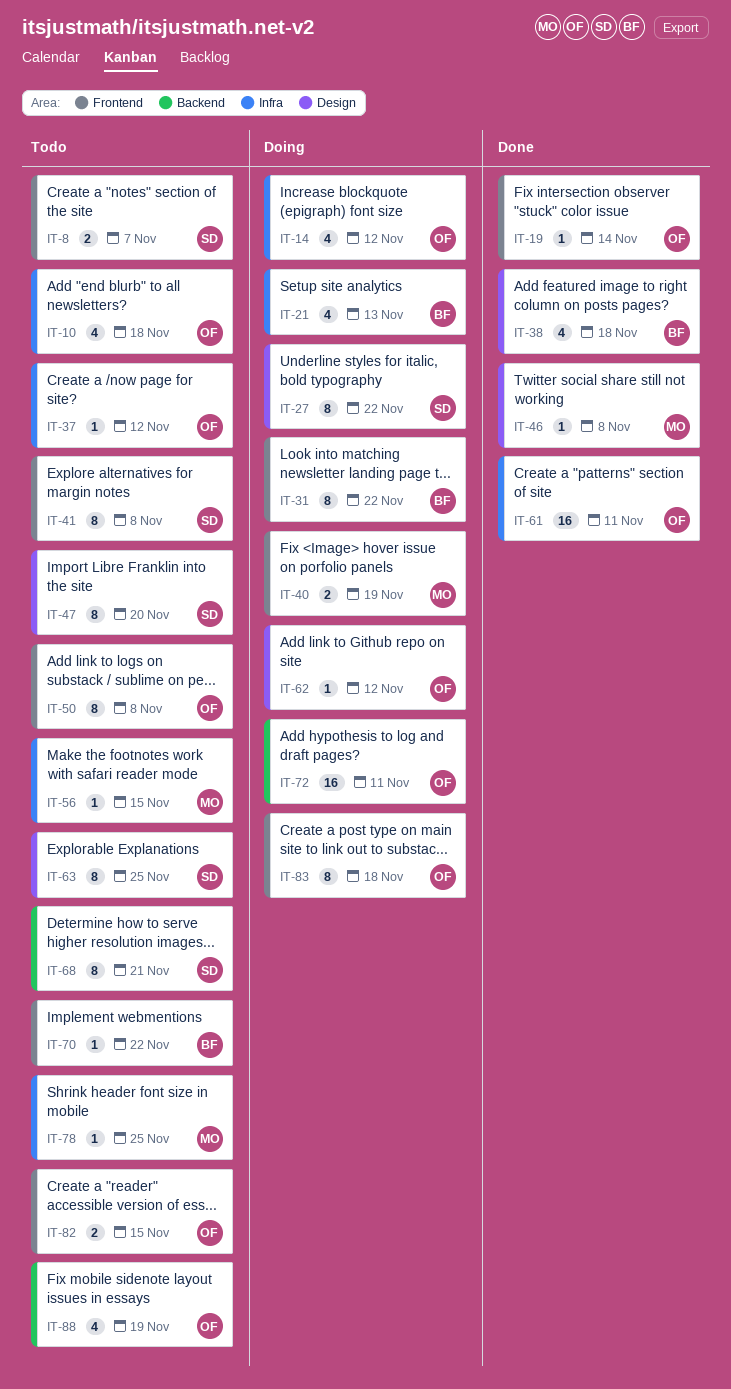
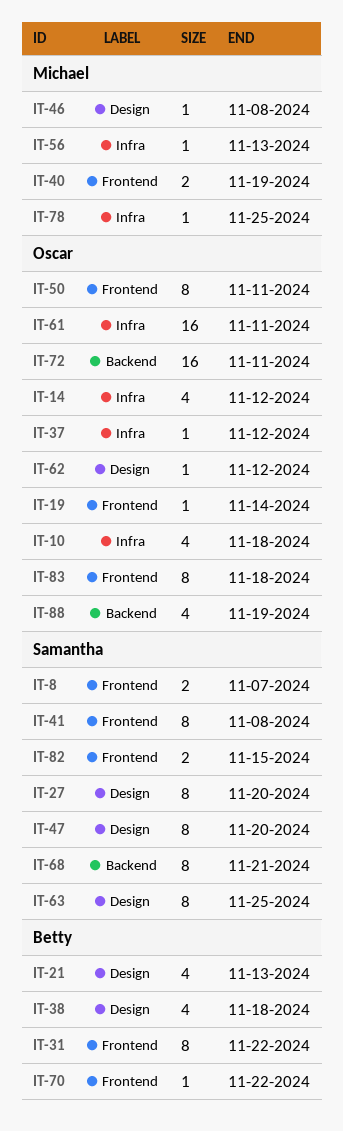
IT-21, label: Infra -> Design
IT-27, due: Nov 22 -> Nov 20
IT-50, due: Nov 8 -> Nov 11
IT-56, due: Nov 15 -> Nov 13
IT-82, owner: Oscar -> Samantha

